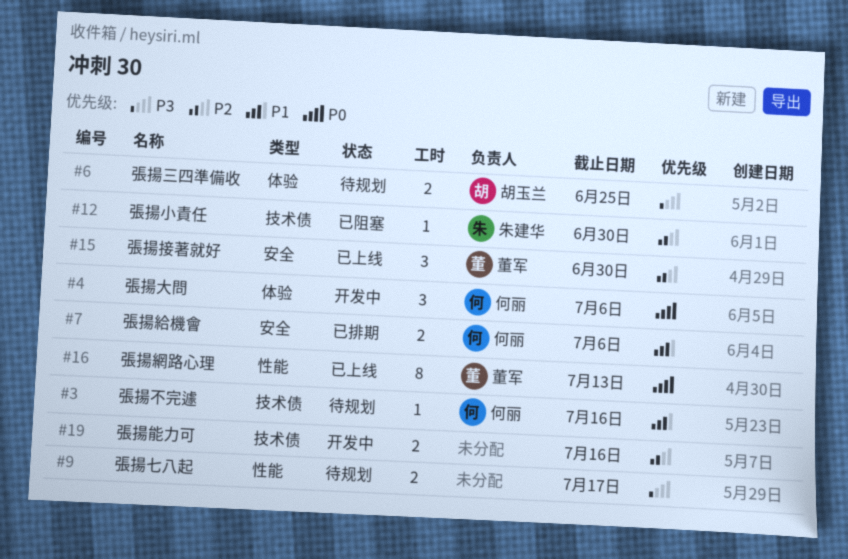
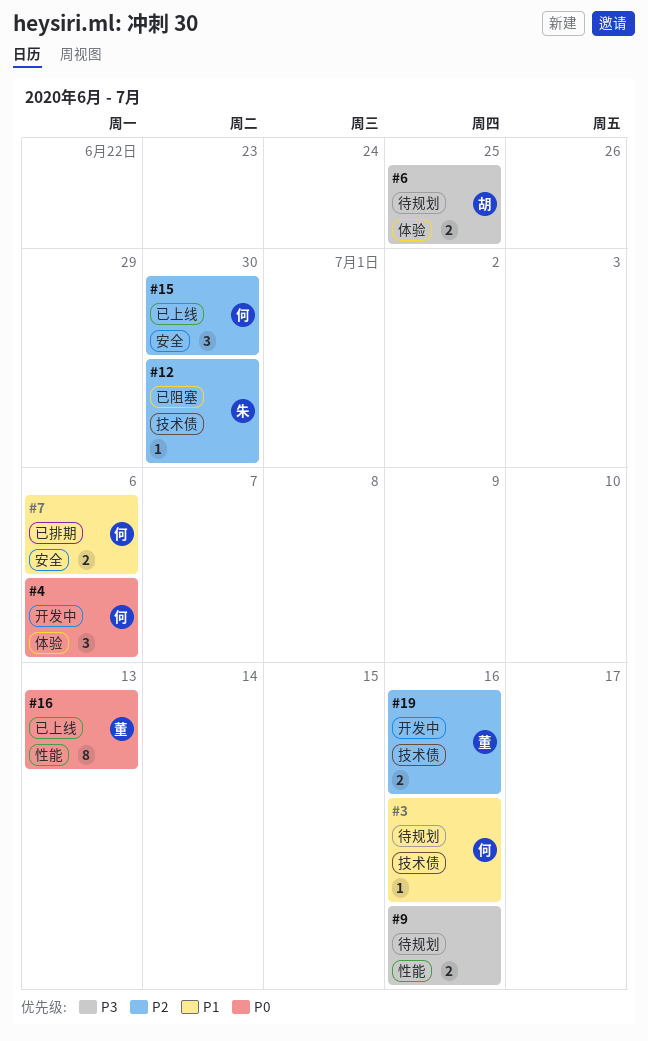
#9, due: Jul 17 -> Jul 16
#15, owner: 董军 -> 何丽
#19, owner: none -> 董军

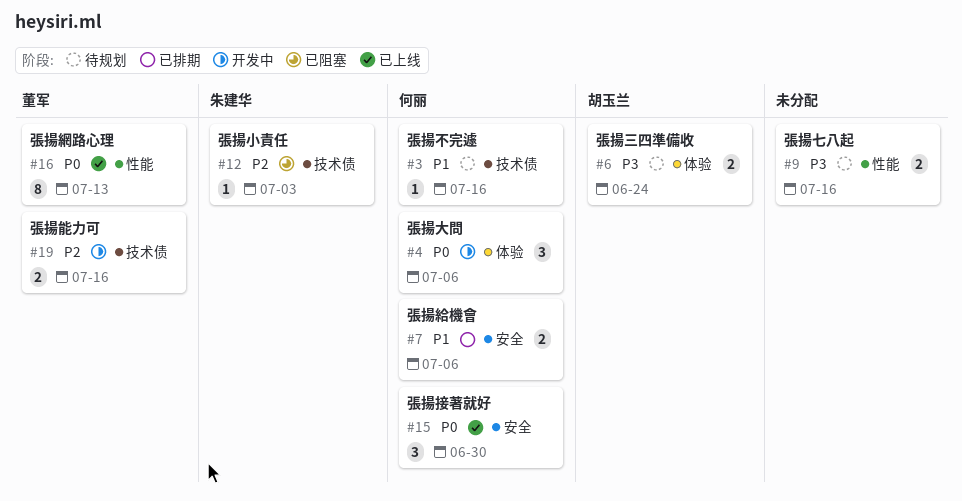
#6, due: Jun 25 -> Jun 24
#12, due: Jun 30 -> Jul 3
#15, priority: P2 -> P0

